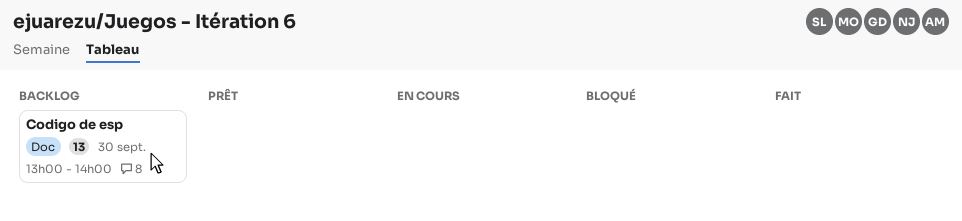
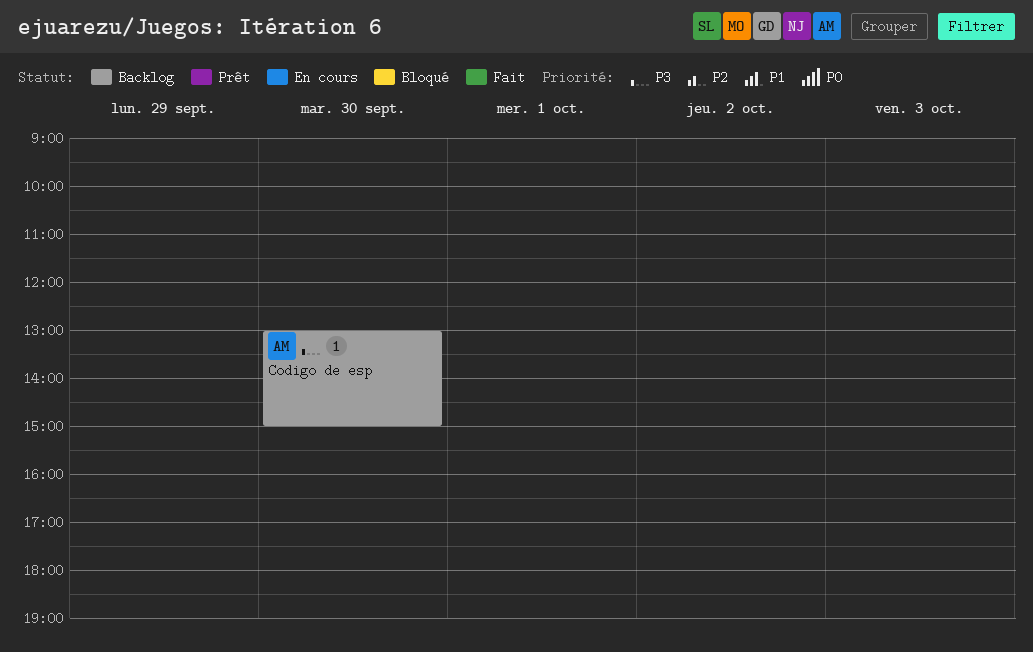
Codigo de esp, estimate: 13 -> 1
Codigo de esp, ends: 14:00 -> 15:00

